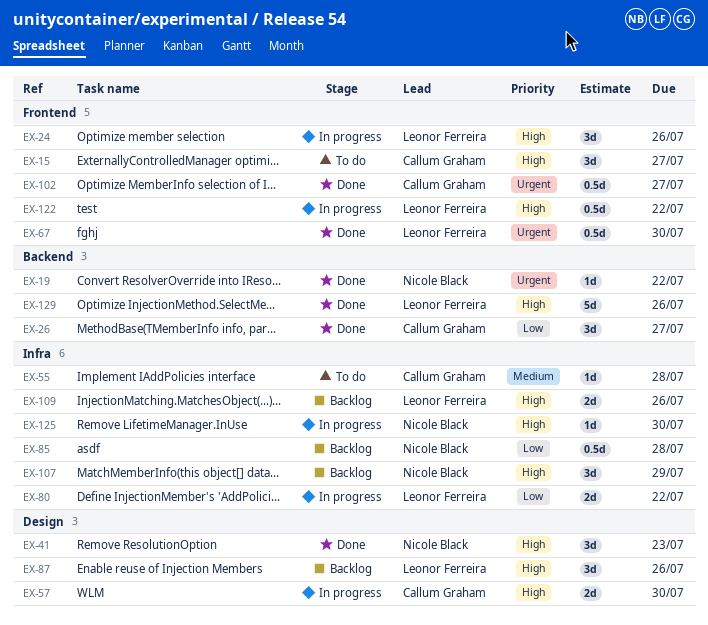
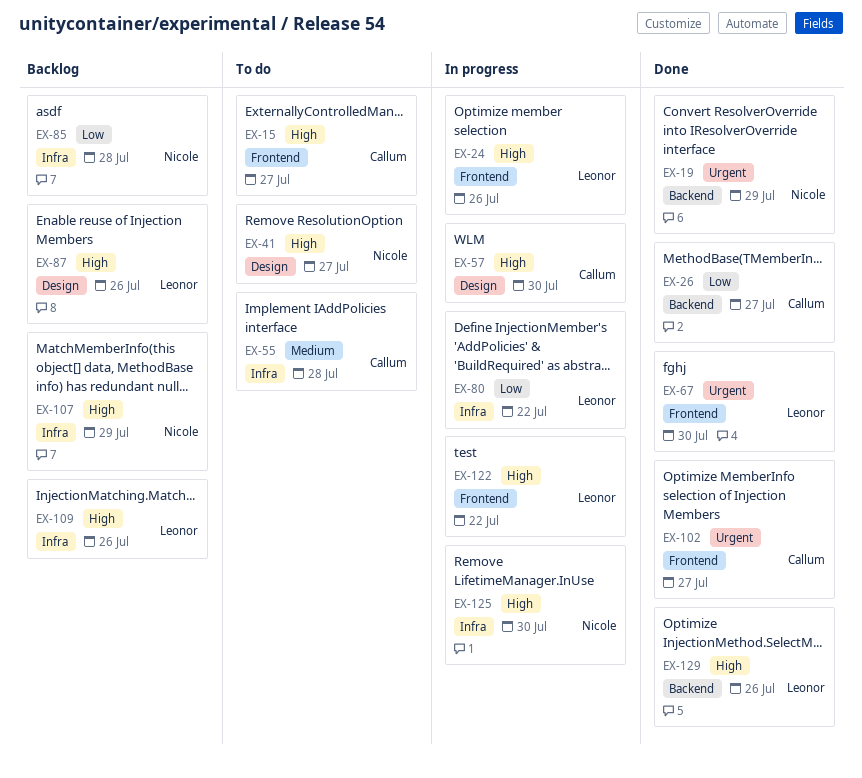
EX-19, due: Jul 22 -> Jul 29
EX-41, status: Done -> To do
EX-41, due: Jul 23 -> Jul 27

